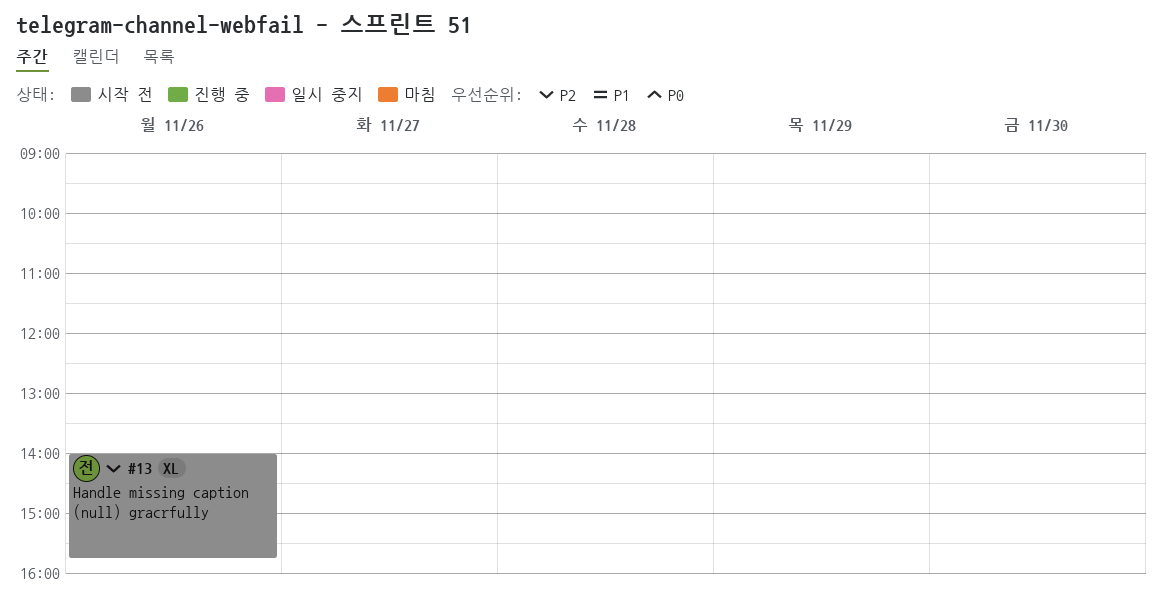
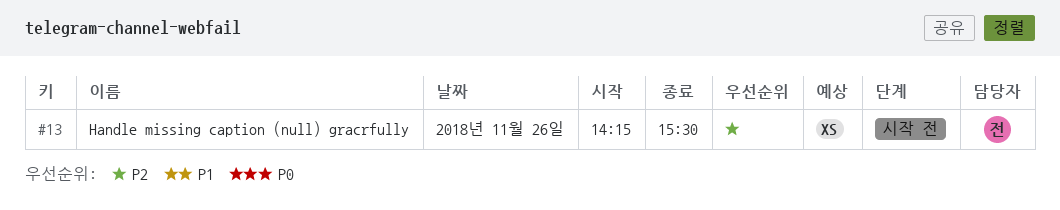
#13, estimate: XL -> XS
#13, begins: 14:00 -> 14:15
#13, ends: 15:45 -> 15:30

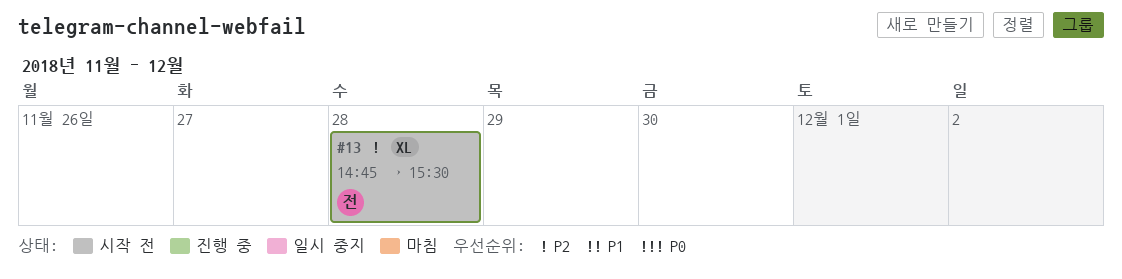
#13, estimate: XS -> XL
#13, day: Nov 26 -> Nov 28
#13, begins: 14:15 -> 14:45

